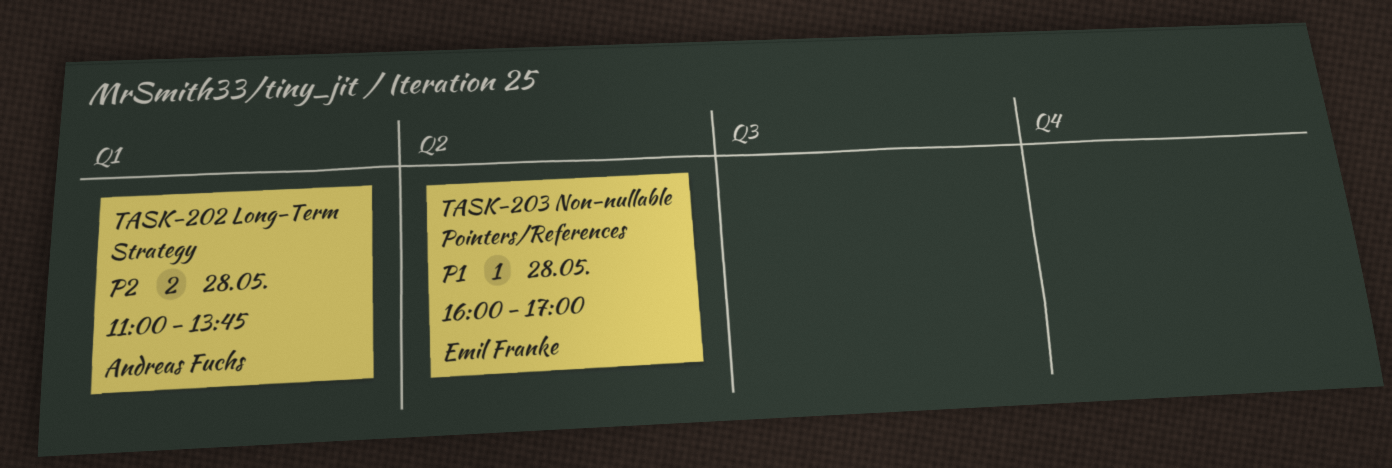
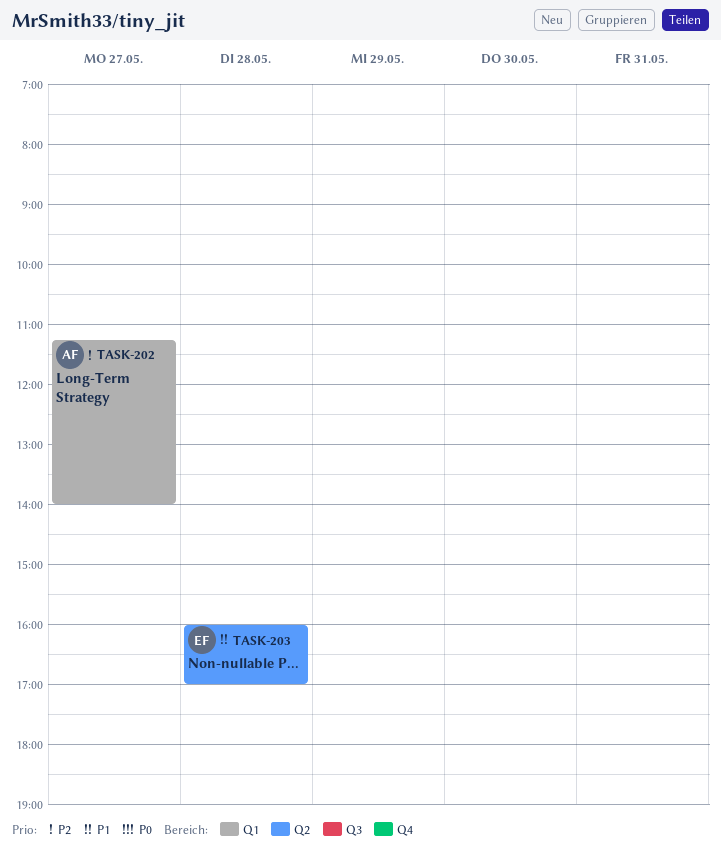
TASK-202, day: May 28 -> May 27
TASK-202, begins: 11:00 -> 11:15
TASK-202, ends: 13:45 -> 14:00

